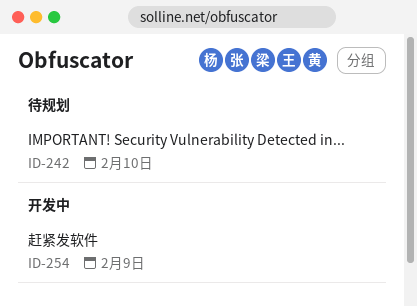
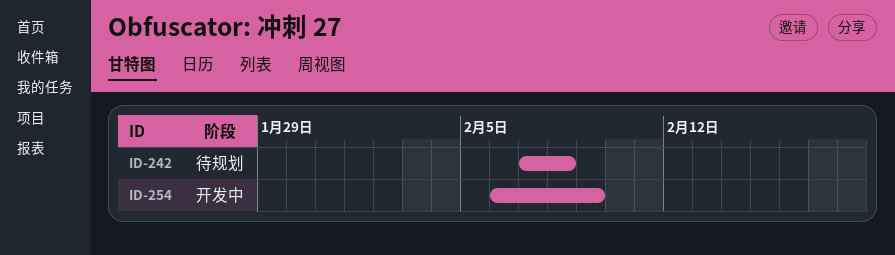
ID-242, due: Feb 10 -> Feb 8

